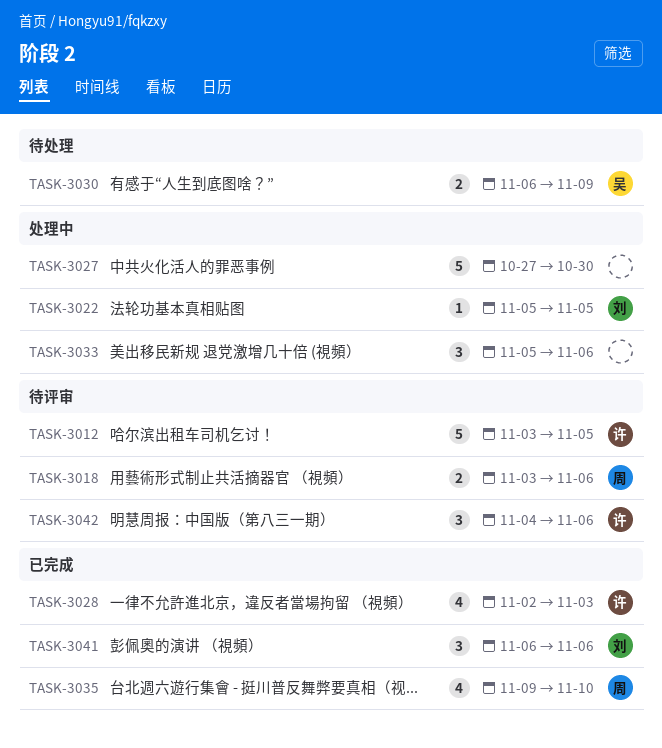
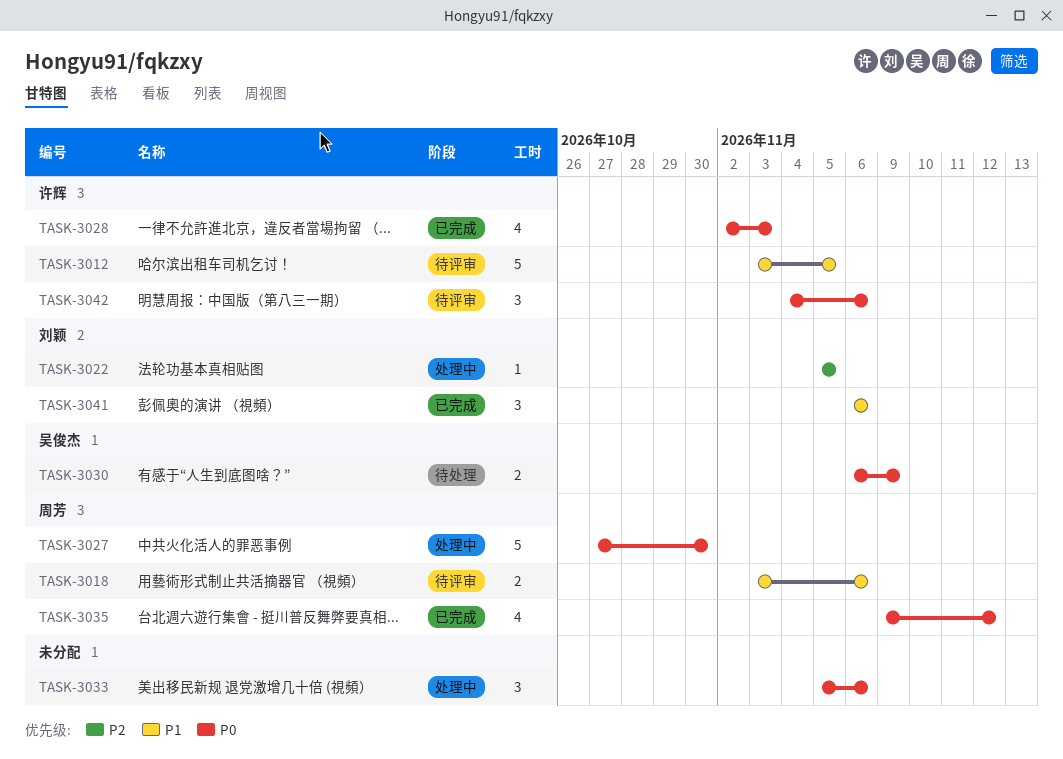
TASK-3027, owner: none -> 周芳
TASK-3035, due: Nov 10 -> Nov 12

